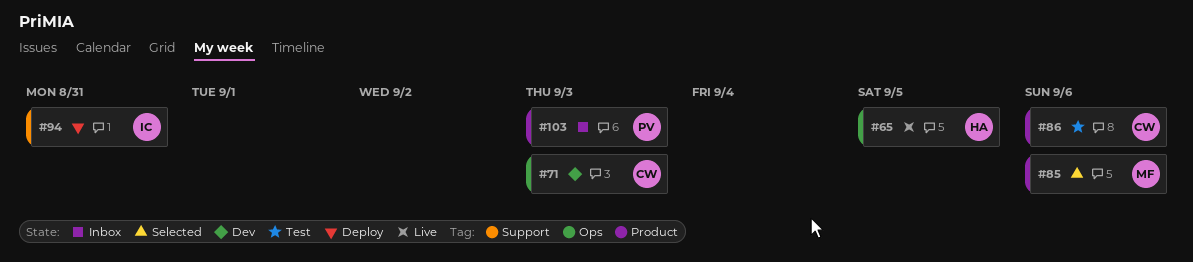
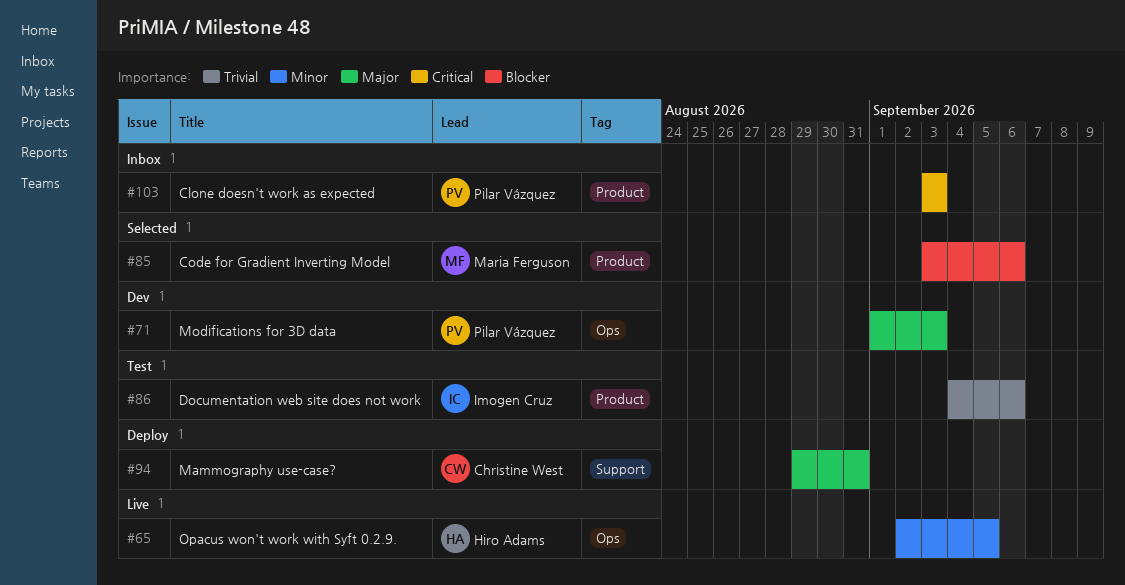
#71, owner: Christine West -> Pilar Vázquez
#86, owner: Christine West -> Imogen Cruz
#94, owner: Imogen Cruz -> Christine West

